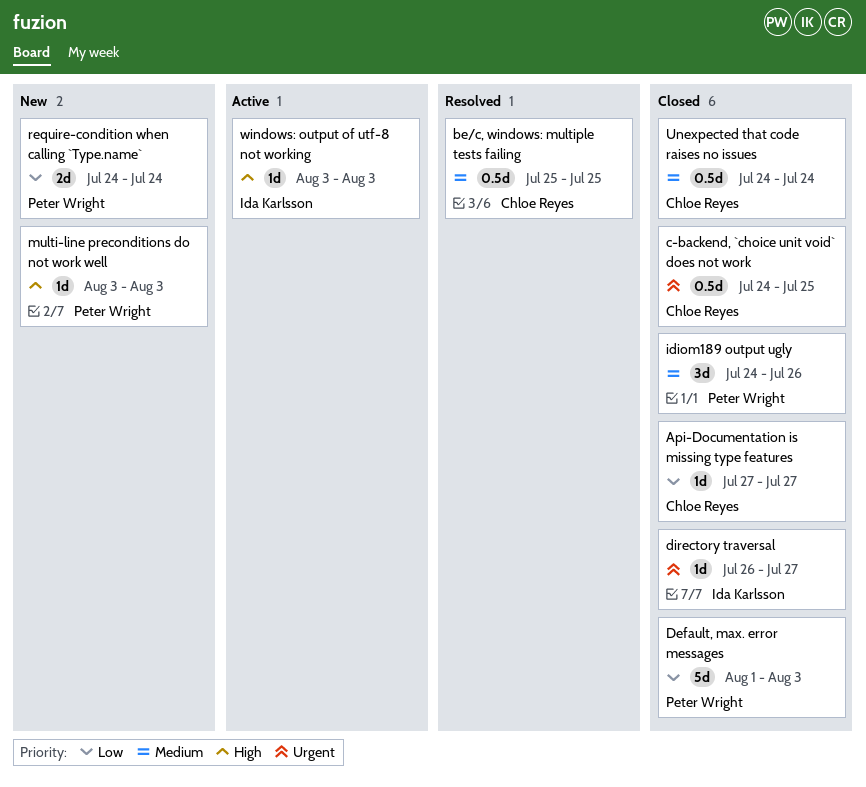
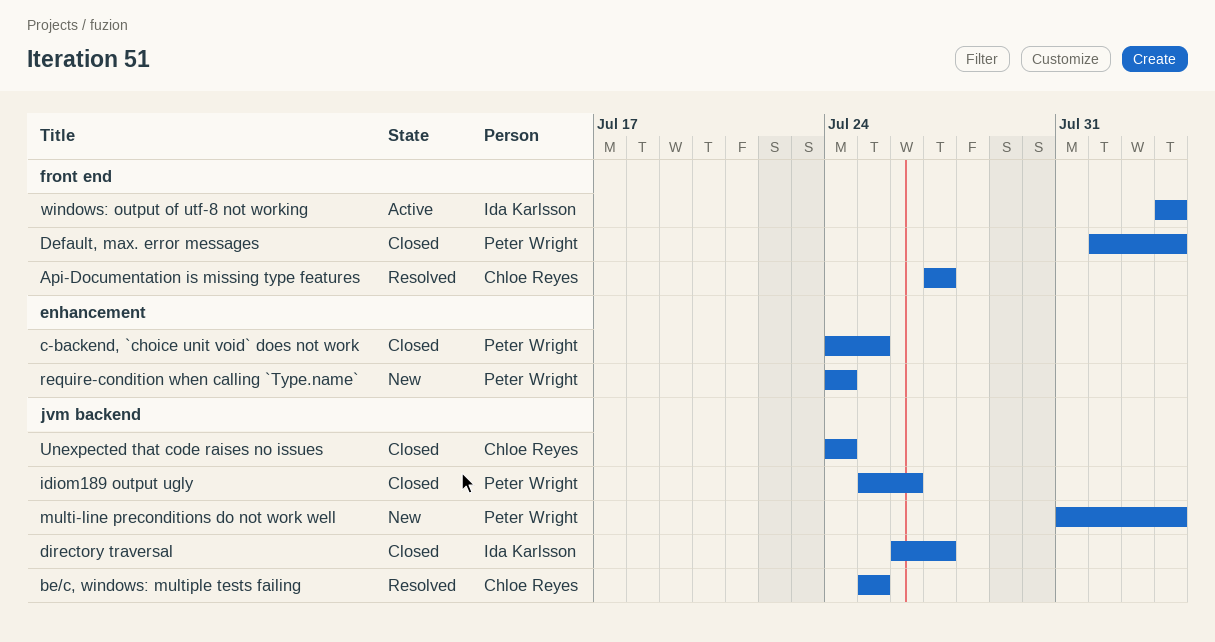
Api-Documentation is missing type features, status: Closed -> Resolved
c-backend, `choice unit void` does not work, owner: Chloe Reyes -> Peter Wright
idiom189 output ugly, start: Jul 24 -> Jul 25
multi-line preconditions do not work well, start: Aug 3 -> Jul 31

